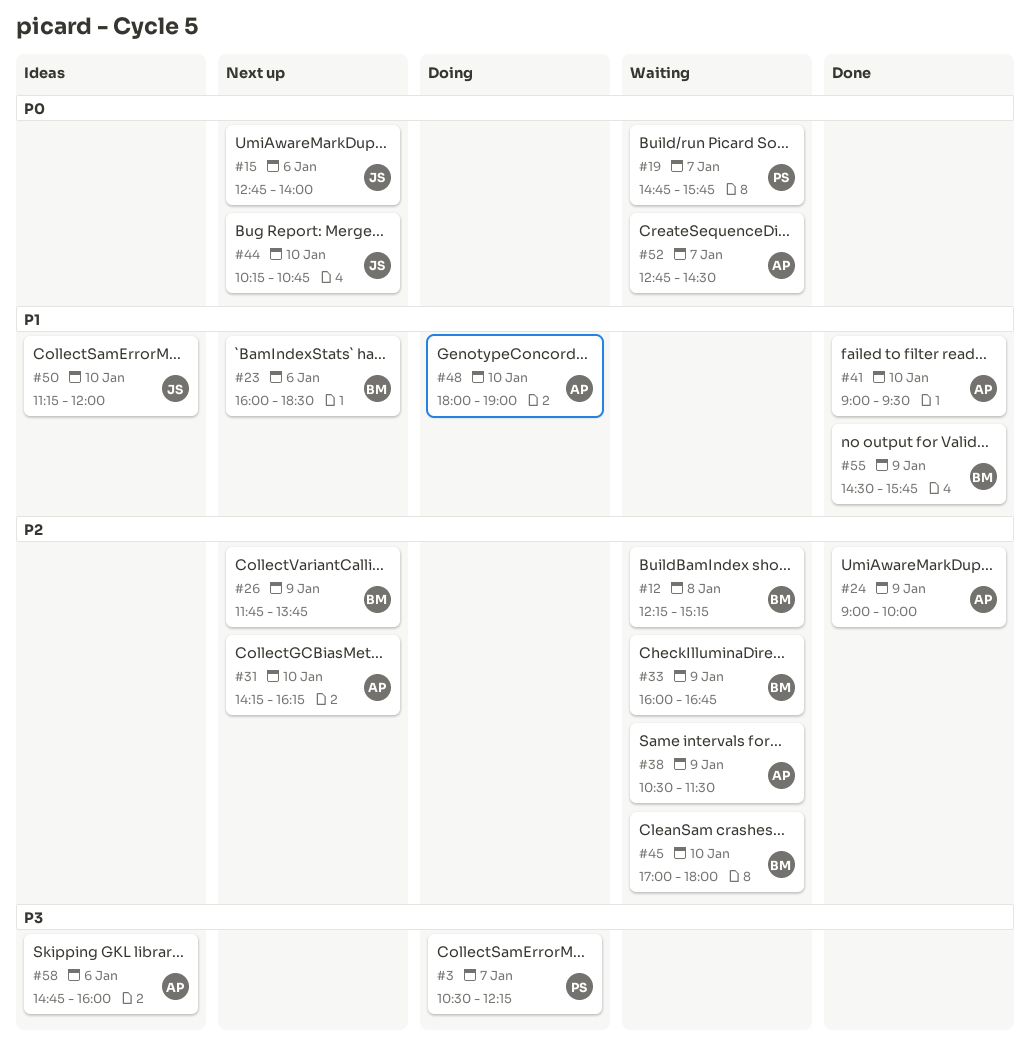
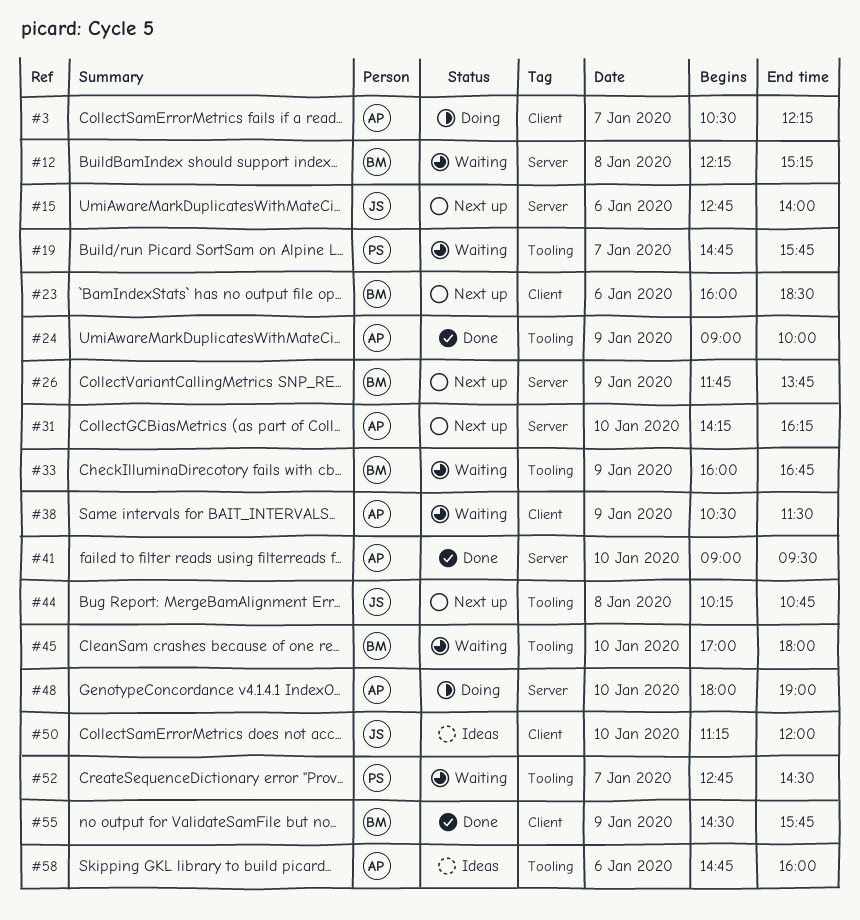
#3, owner: PS -> AP
#44, day: Jan 10 -> Jan 8
#52, owner: AP -> PS

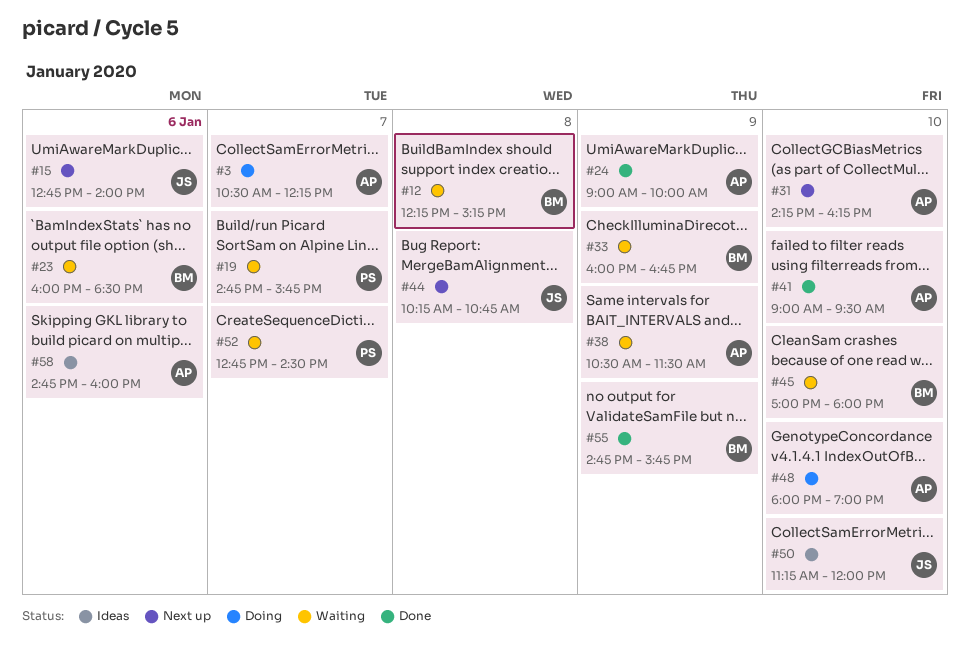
#23, status: Next up -> Waiting
#26: present -> none
#55, begins: 14:30 -> 14:45

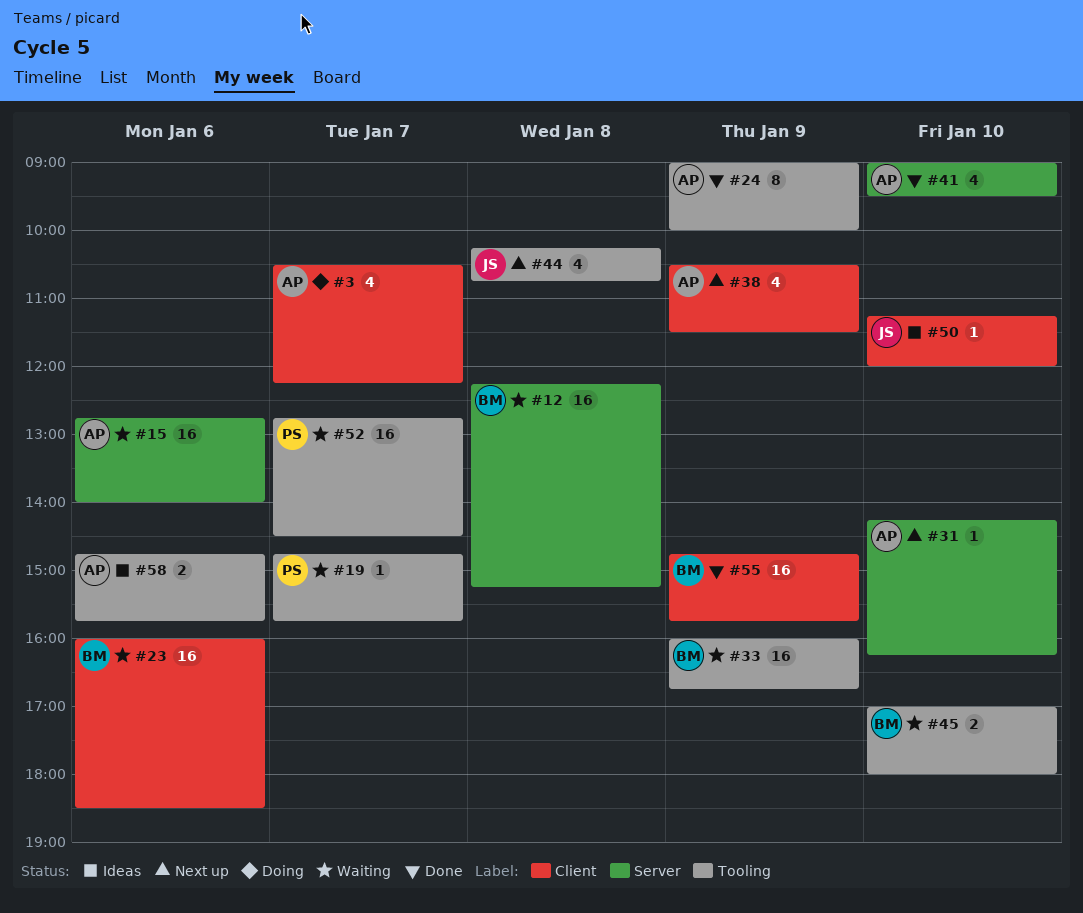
#15, status: Next up -> Waiting
#15, owner: JS -> AP
#38, status: Waiting -> Next up
#48: present -> none
#58, ends: 16:00 -> 15:45

